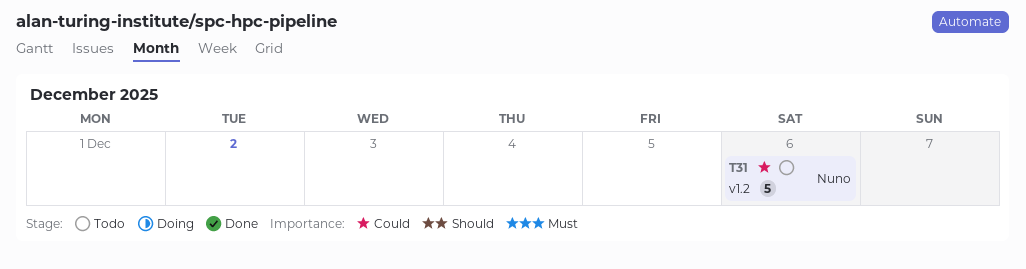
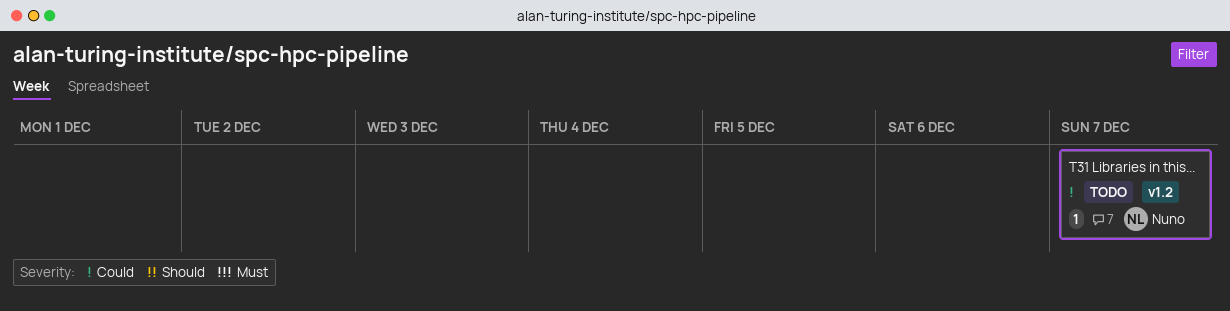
T31, estimate: 5 -> 1
T31, due: Dec 6 -> Dec 7

